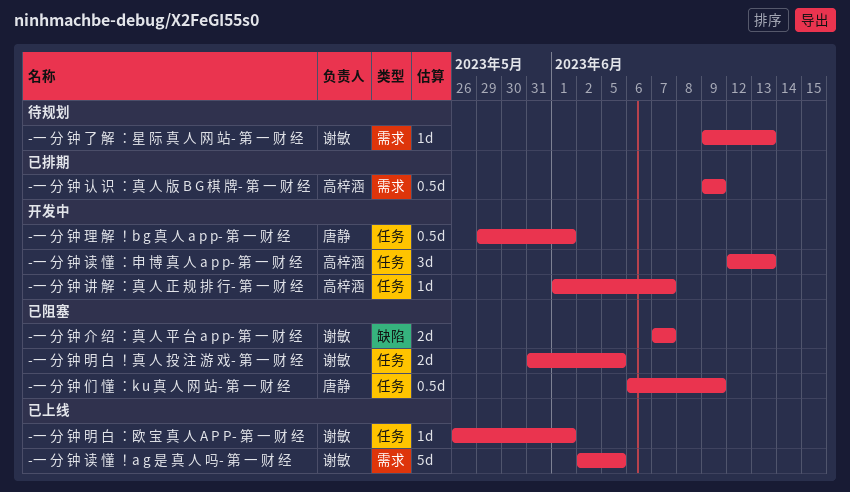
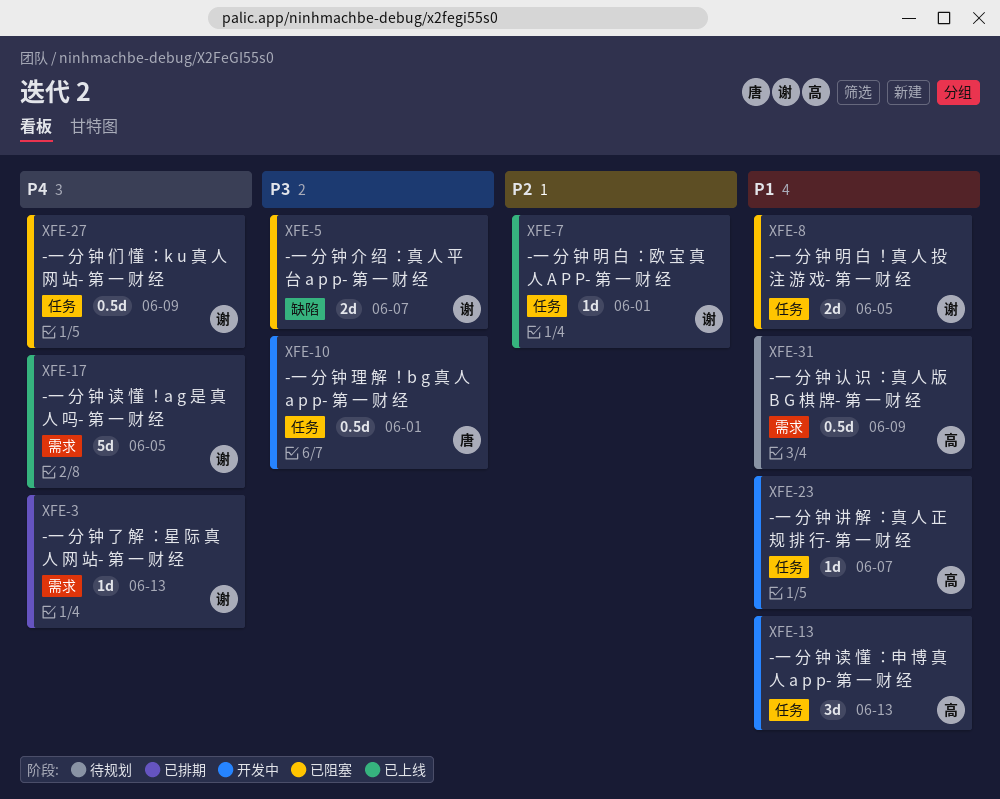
-一 分 钟 了 解 ：星 际 真 人 网 站- 第 一 财 经, status: 待规划 -> 已排期
-一 分 钟 们 懂 ：k u 真 人 网 站- 第 一 财 经, owner: 唐静 -> 谢敏
-一 分 钟 认 识 ：真 人 版 B G 棋 牌- 第 一 财 经, status: 已排期 -> 待规划

